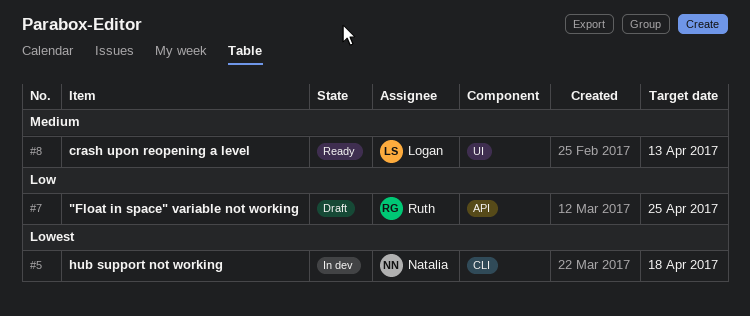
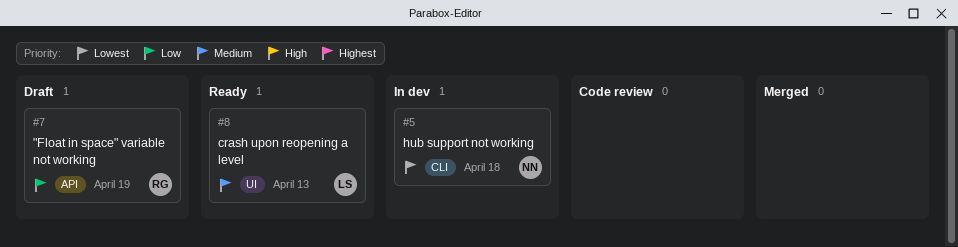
#7, due: Apr 25 -> Apr 19

